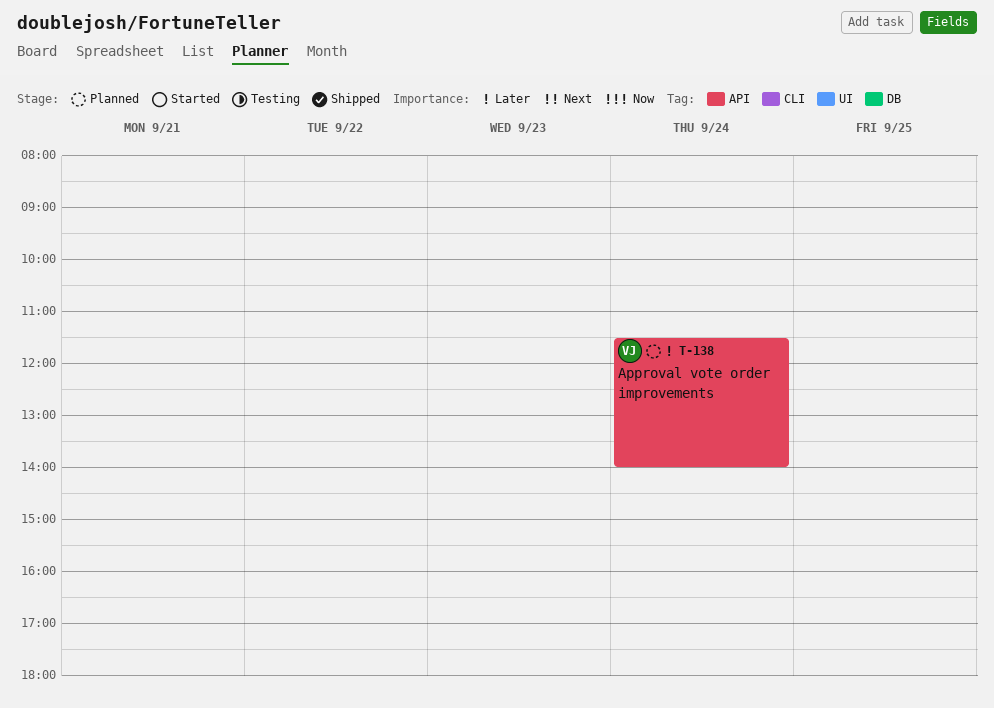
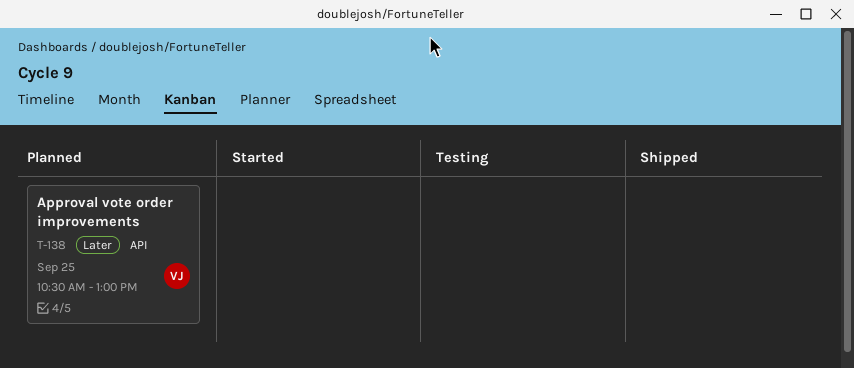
T-138, day: Sep 24 -> Sep 25
T-138, begins: 11:30 -> 10:30
T-138, ends: 14:00 -> 13:00

